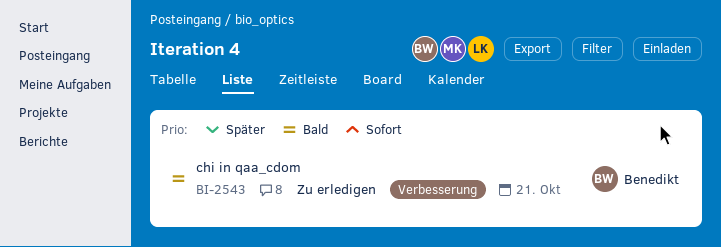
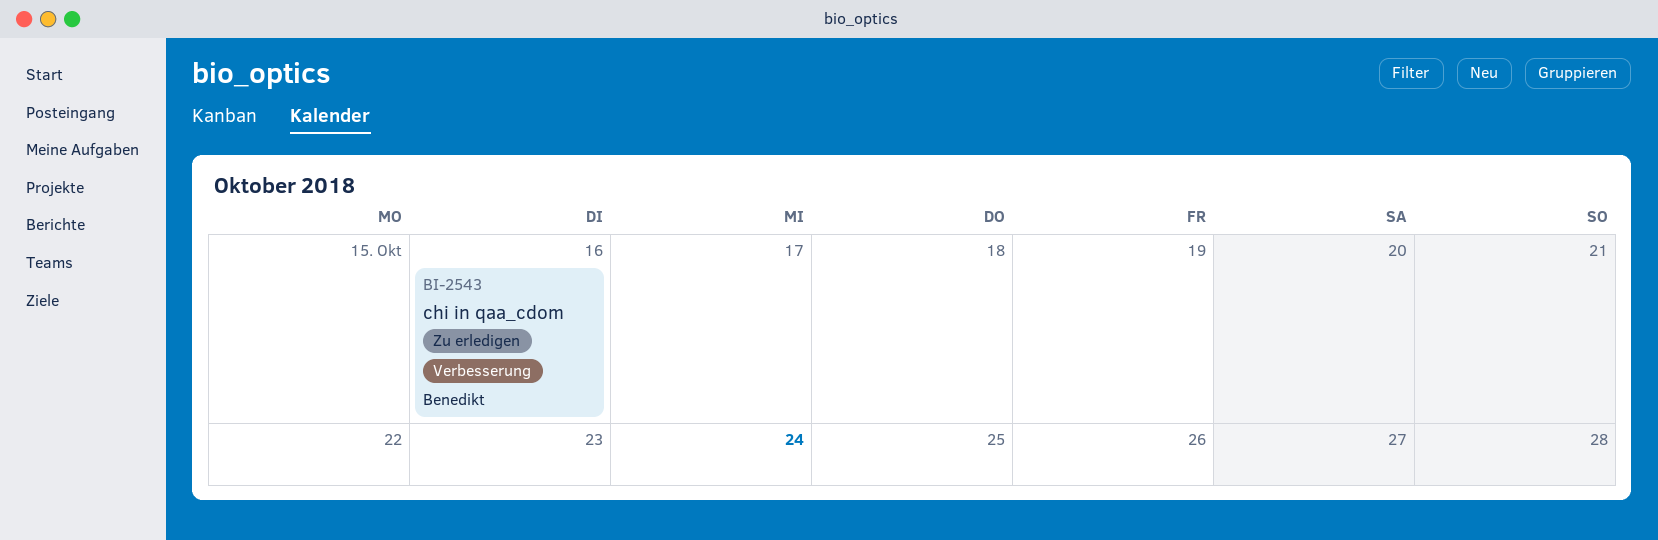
BI-2543, due: Oct 21 -> Oct 16

